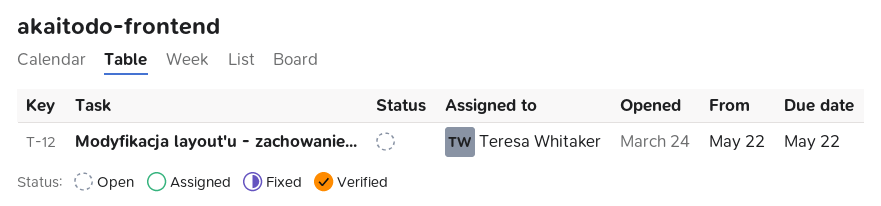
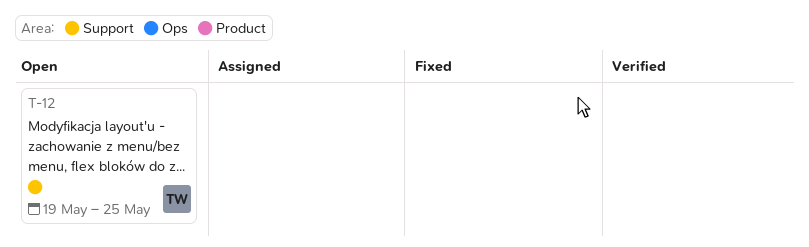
T-12, start: May 22 -> May 19
T-12, due: May 22 -> May 25

